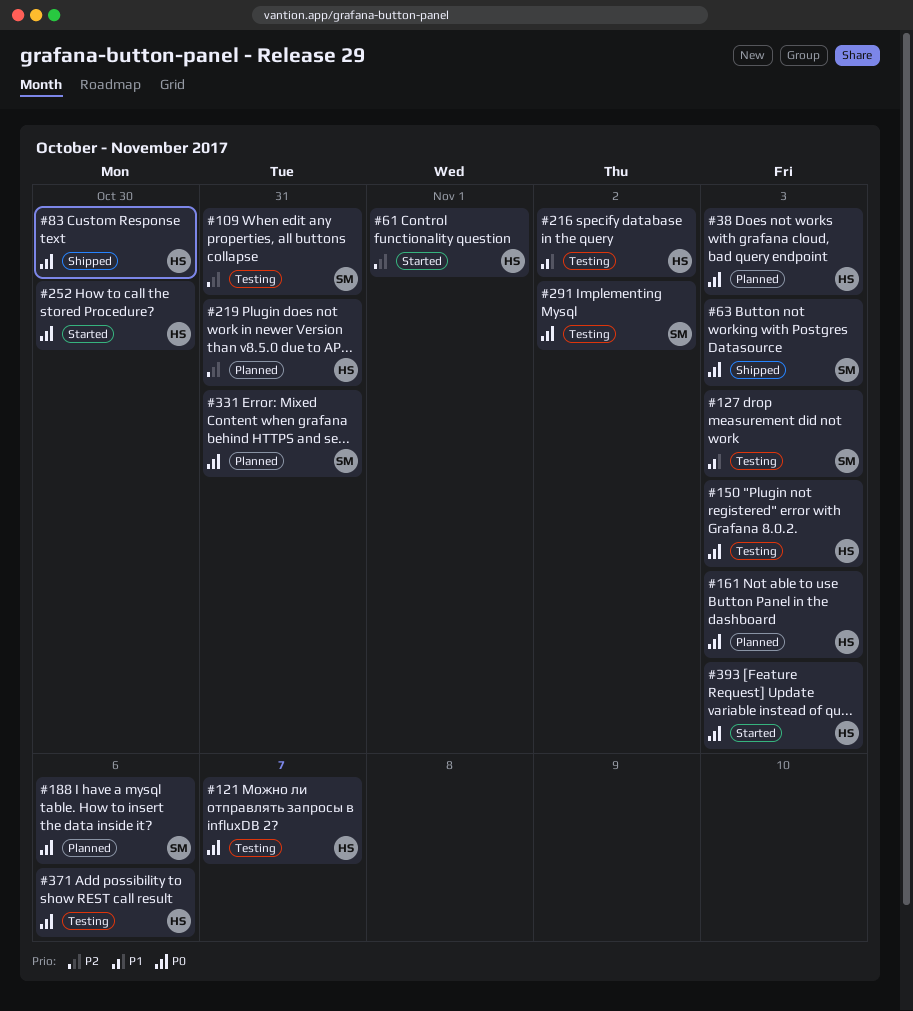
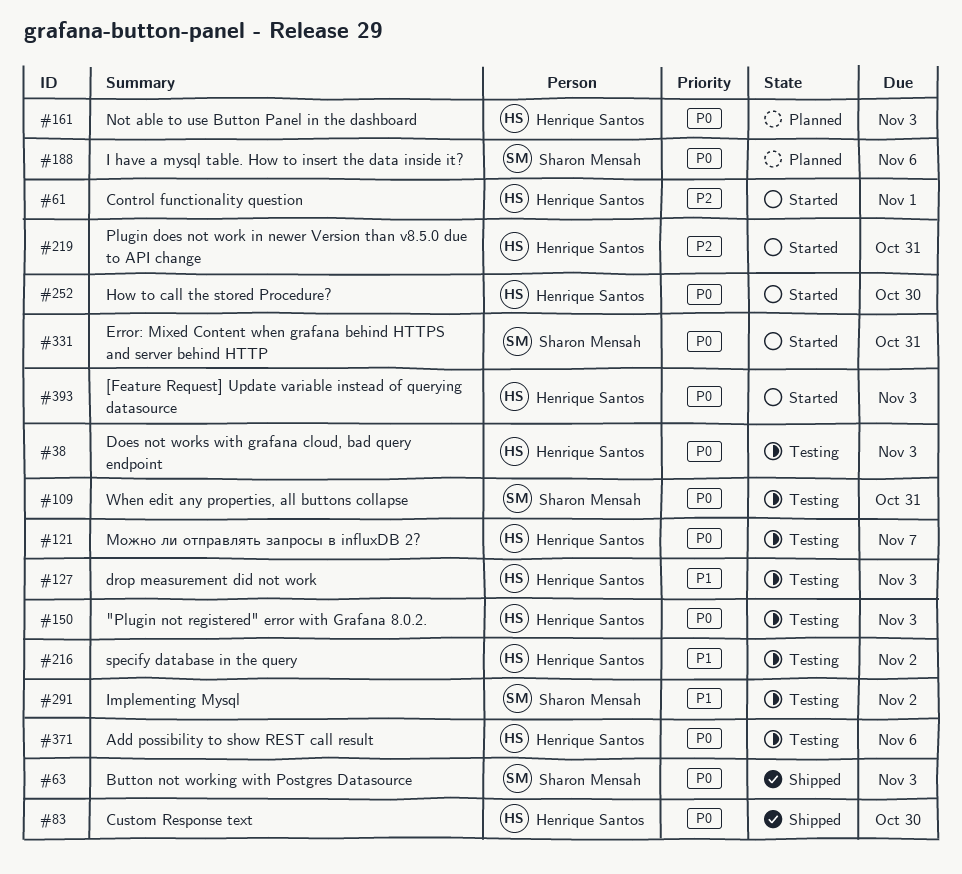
#38, status: Planned -> Testing
#109, priority: P2 -> P0
#127, owner: Sharon Mensah -> Henrique Santos
#219, status: Planned -> Started
#291, priority: P0 -> P1
#331, status: Planned -> Started

